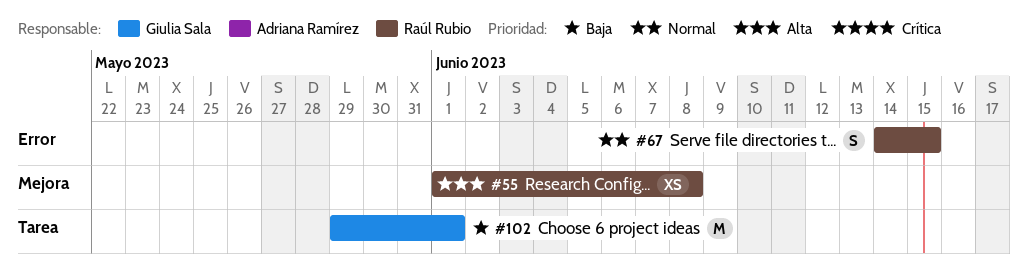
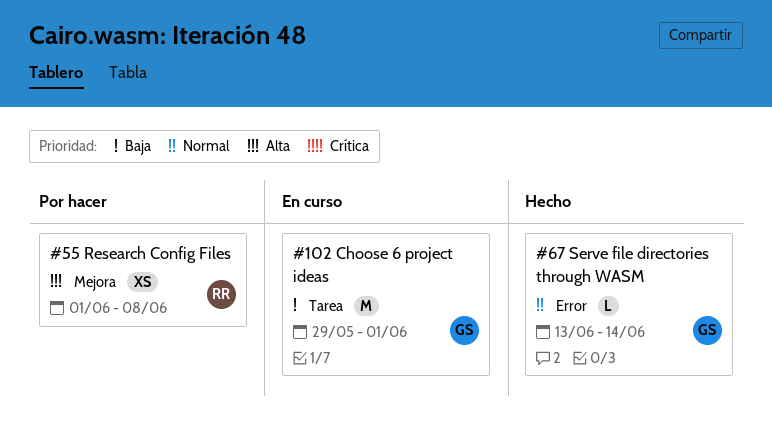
#67, owner: Raúl Rubio -> Giulia Sala
#67, estimate: S -> L
#67, start: Jun 14 -> Jun 13
#67, due: Jun 15 -> Jun 14

